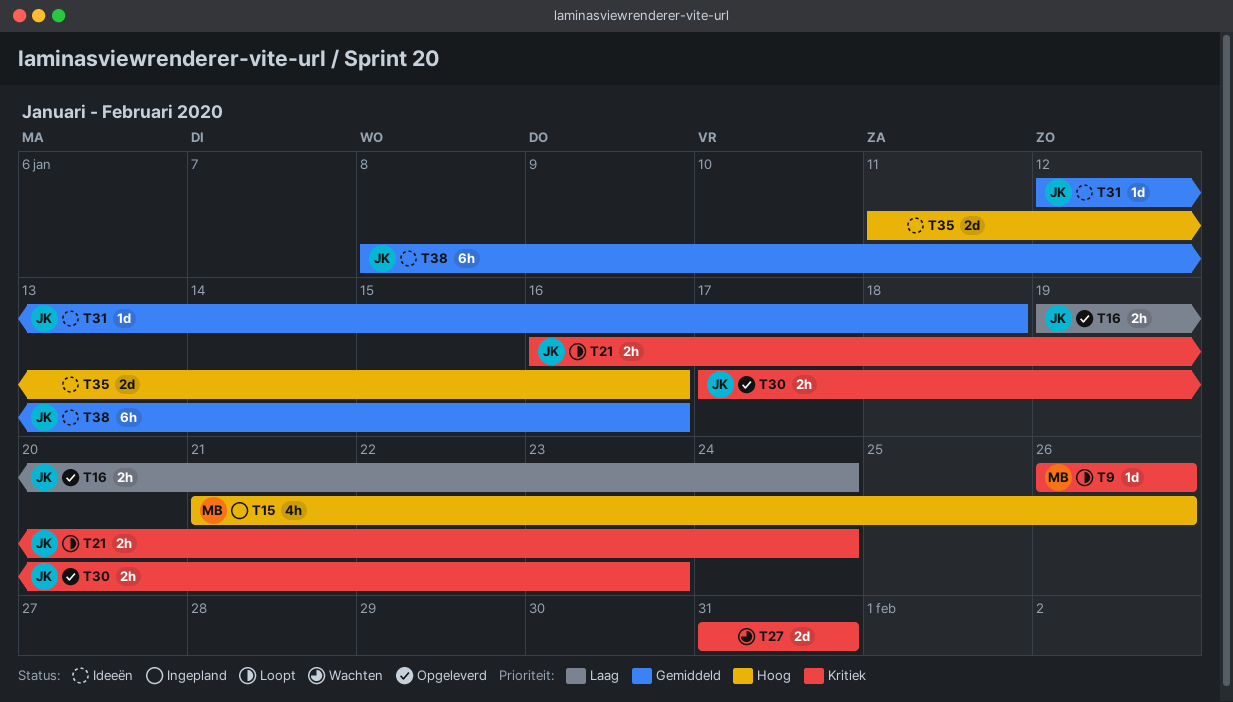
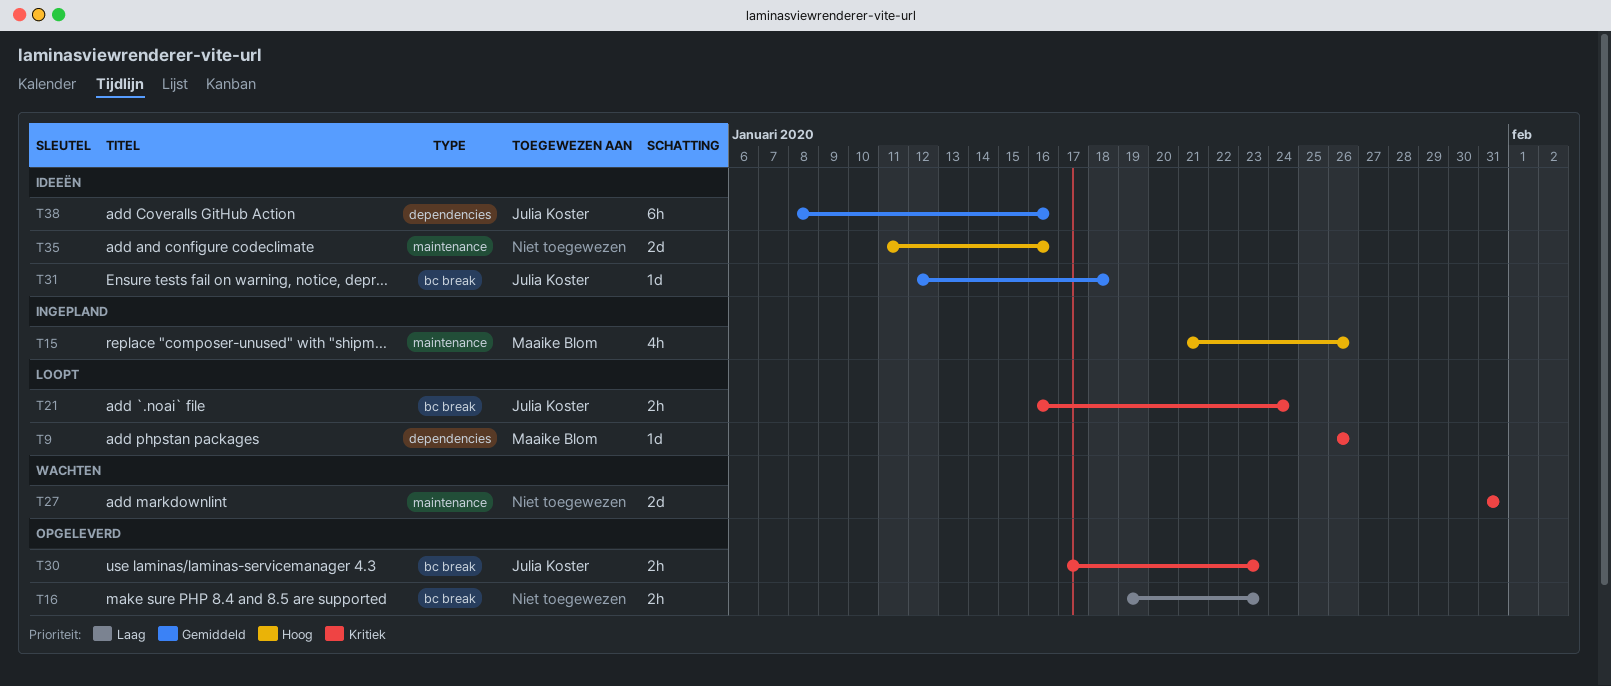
T16, owner: Julia Koster -> none
T16, due: Jan 24 -> Jan 23

